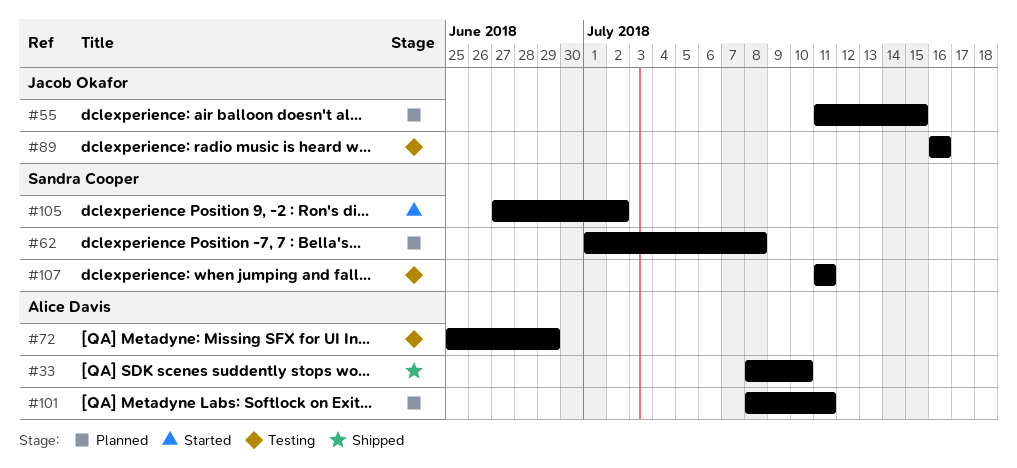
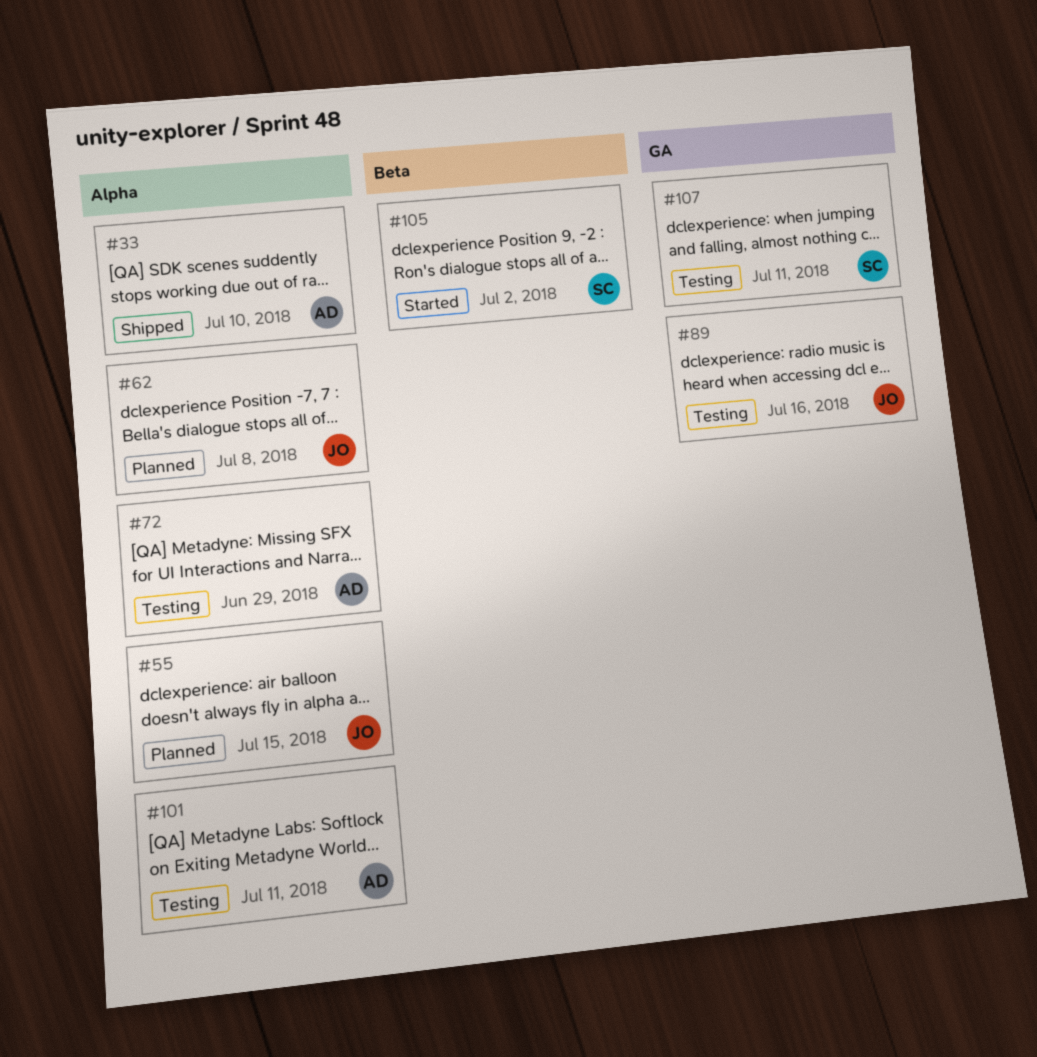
#62, owner: Sandra Cooper -> Jacob Okafor
#101, status: Planned -> Testing

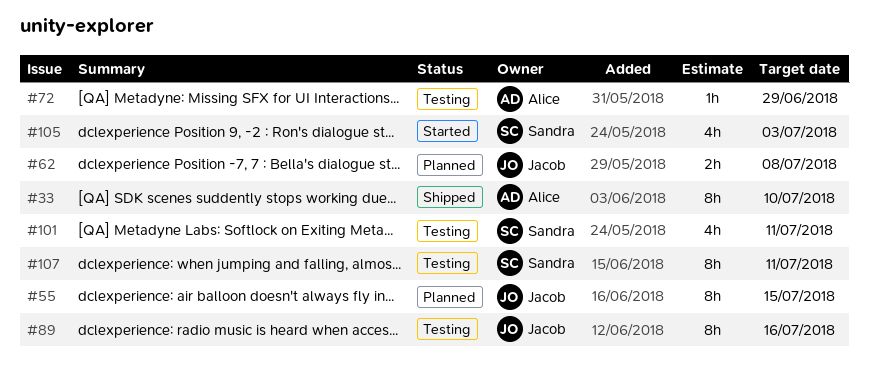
#101, owner: Alice -> Sandra
#105, due: Jul 2 -> Jul 3

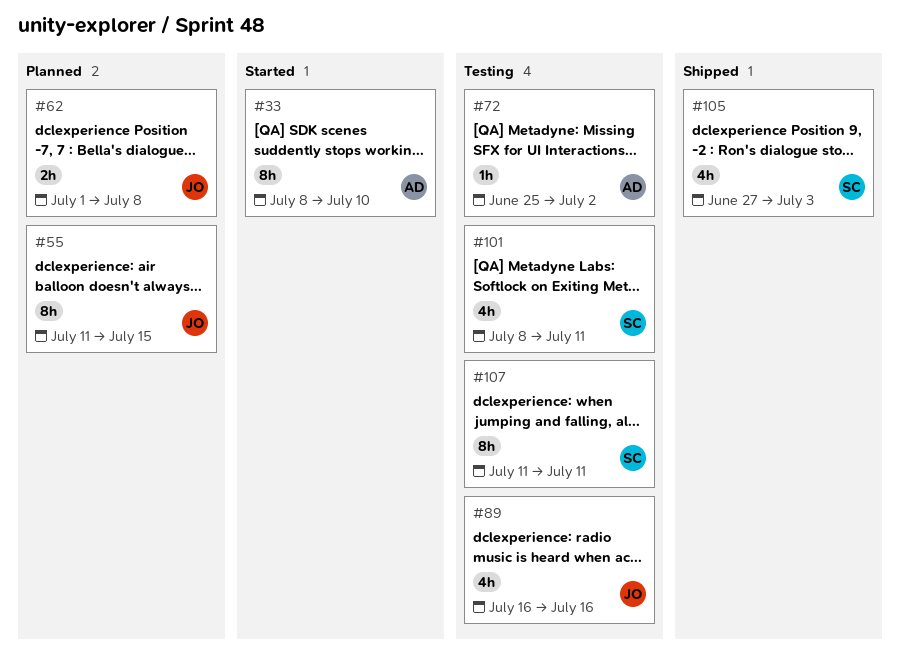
#33, status: Shipped -> Started
#72, due: Jun 29 -> Jul 2
#89, estimate: 8h -> 4h
#105, status: Started -> Shipped

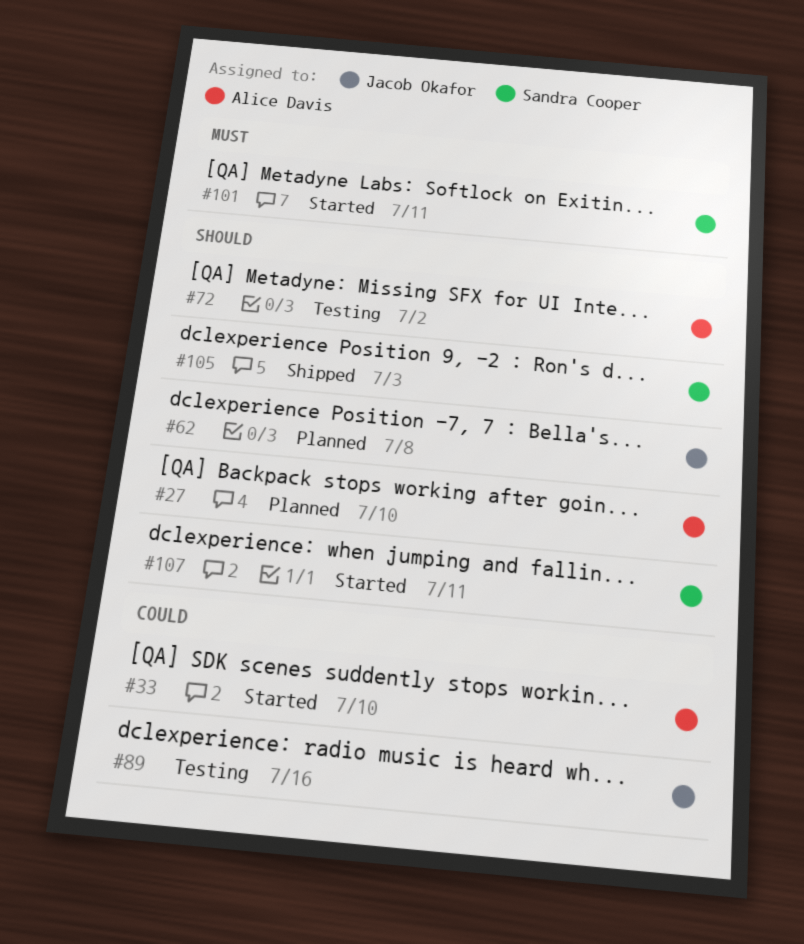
#27: none -> present
#55: present -> none
#101, status: Testing -> Started
#107, status: Testing -> Started

